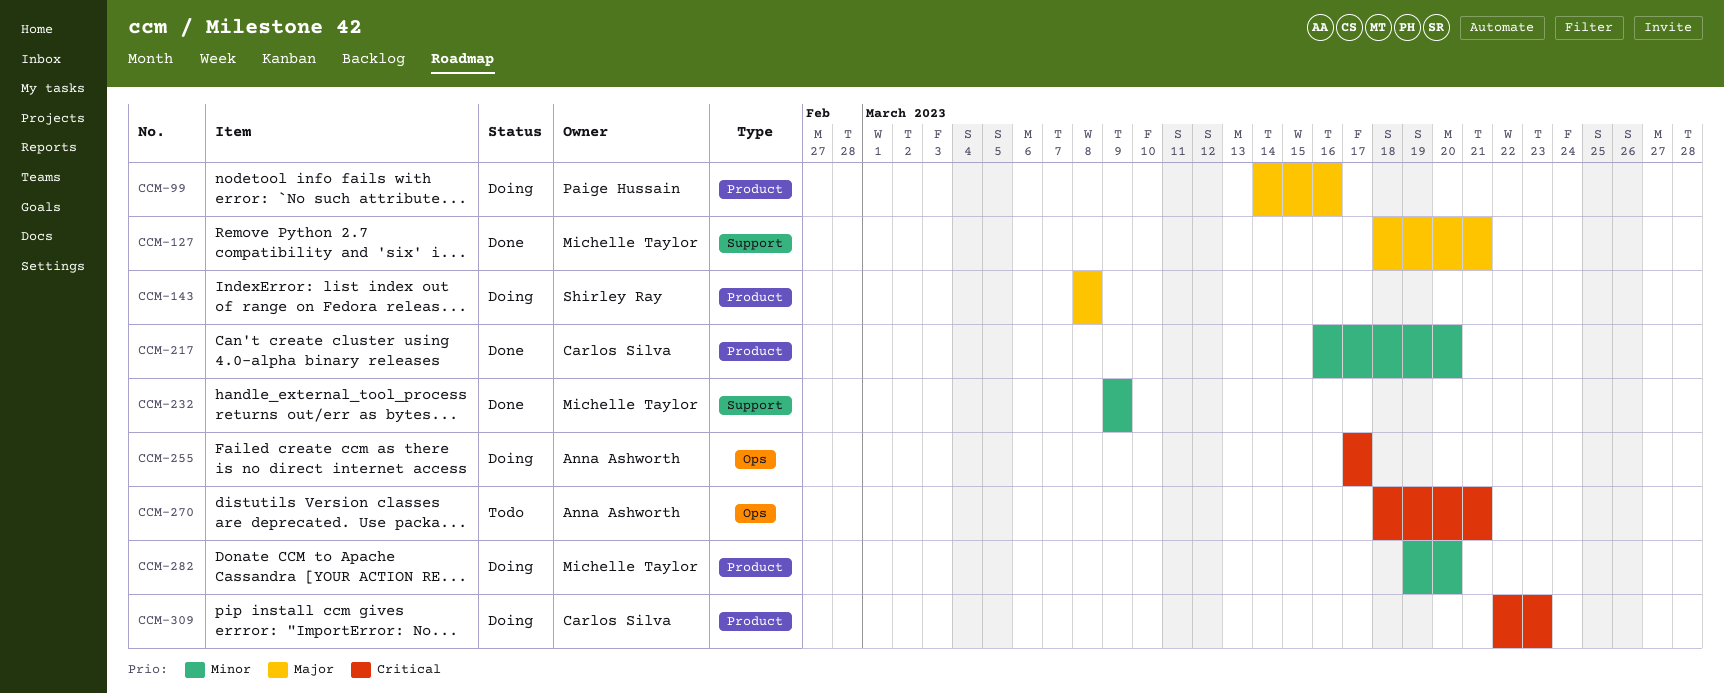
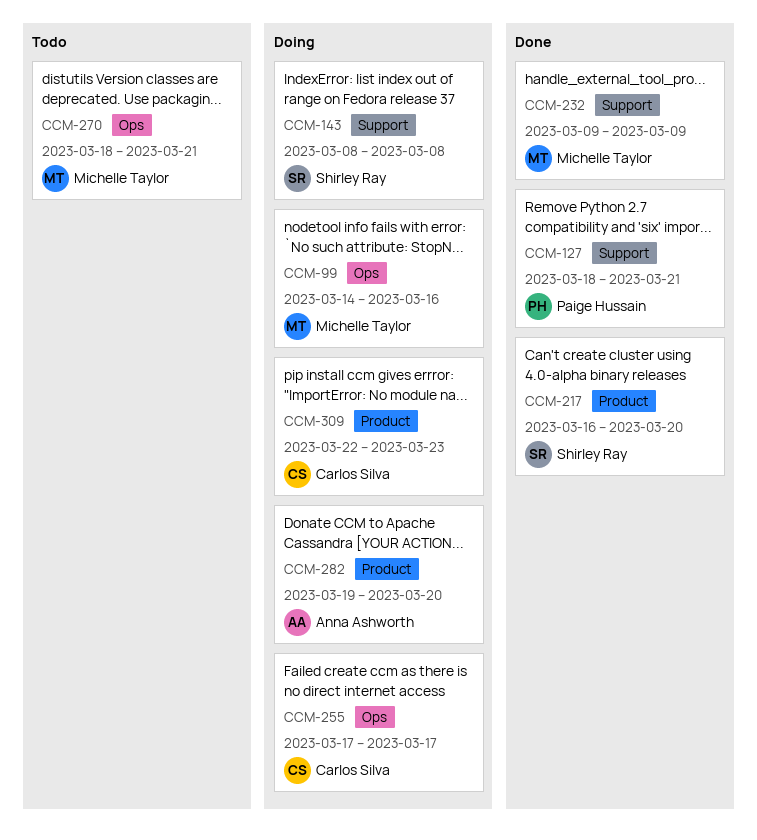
CCM-99, owner: Paige Hussain -> Michelle Taylor
CCM-99, label: Product -> Ops
CCM-127, owner: Michelle Taylor -> Paige Hussain
CCM-143, label: Product -> Support
CCM-217, owner: Carlos Silva -> Shirley Ray
CCM-255, owner: Anna Ashworth -> Carlos Silva
CCM-270, owner: Anna Ashworth -> Michelle Taylor
CCM-282, owner: Michelle Taylor -> Anna Ashworth

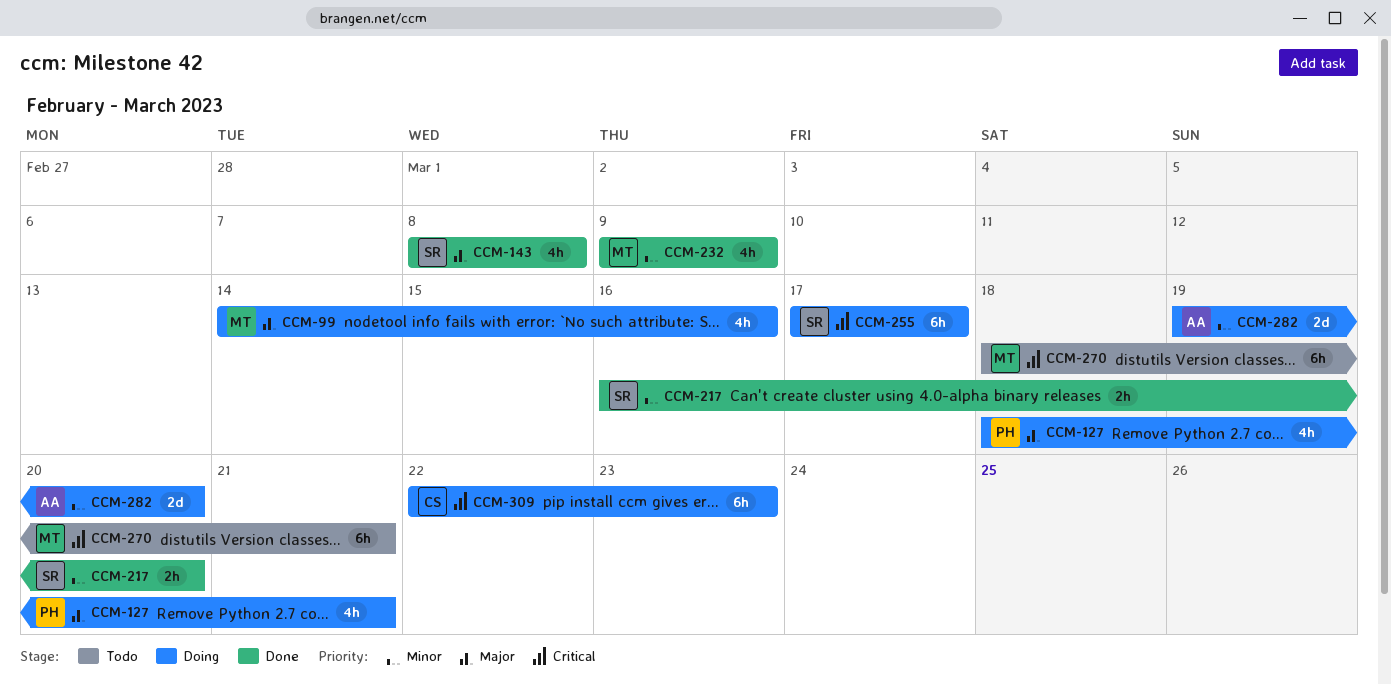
CCM-127, status: Done -> Doing
CCM-143, status: Doing -> Done
CCM-255, owner: Carlos Silva -> Shirley Ray

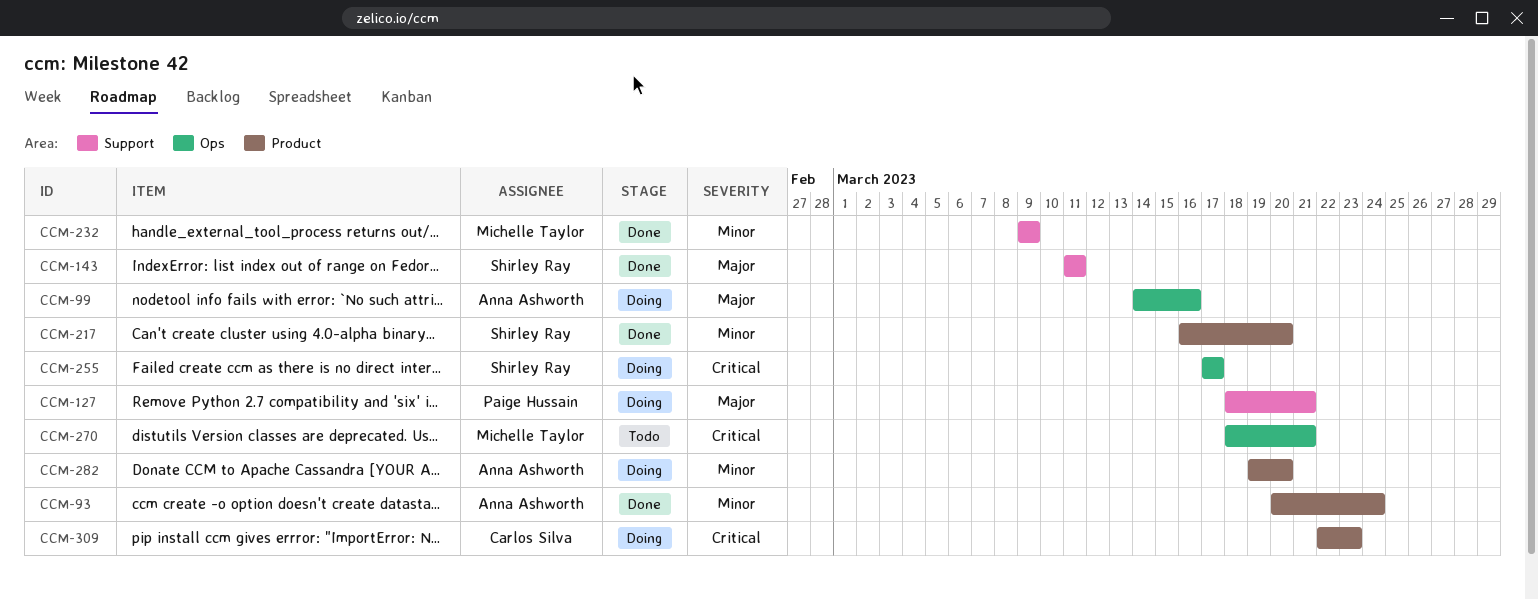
CCM-93: none -> present
CCM-99, owner: Michelle Taylor -> Anna Ashworth
CCM-143, start: Mar 8 -> Mar 11
CCM-143, due: Mar 8 -> Mar 11

